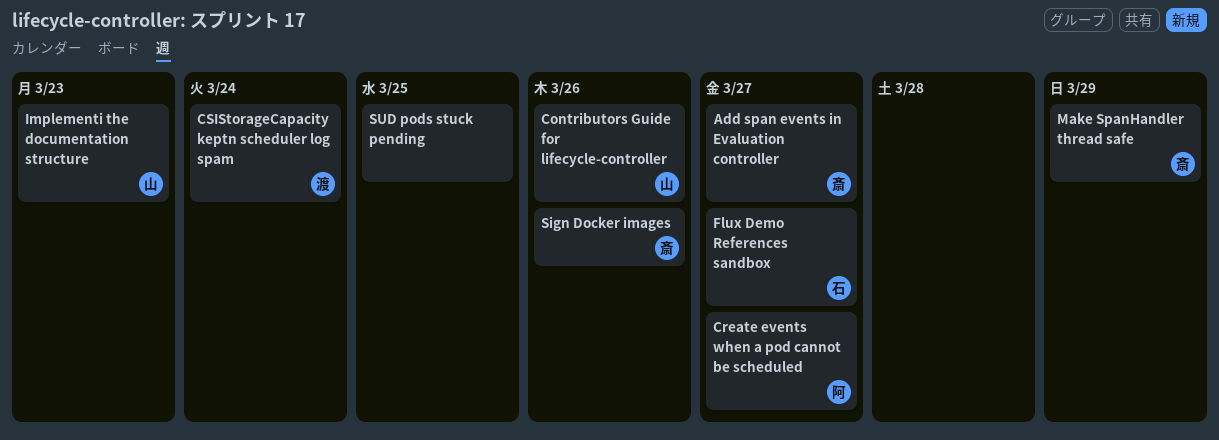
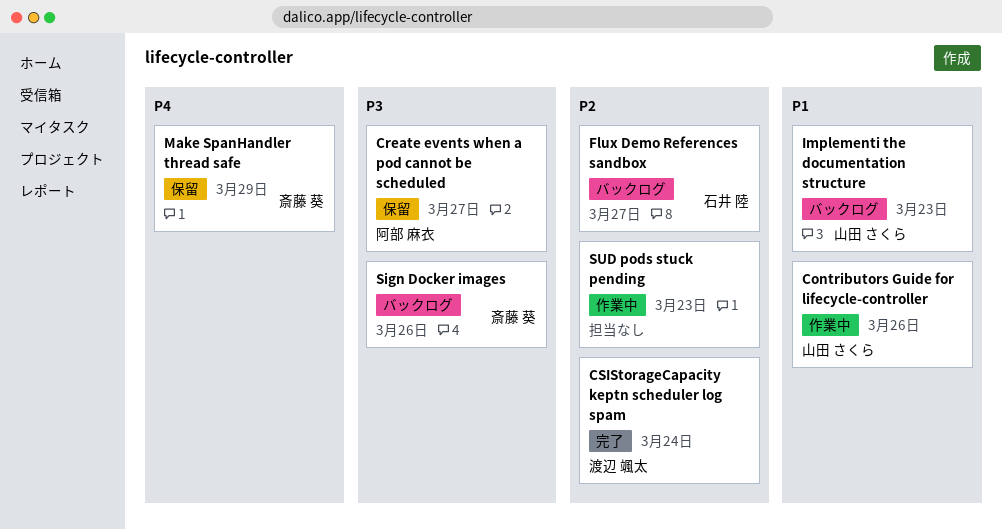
Add span events in Evaluation controller: present -> none
SUD pods stuck pending, due: Mar 25 -> Mar 23

